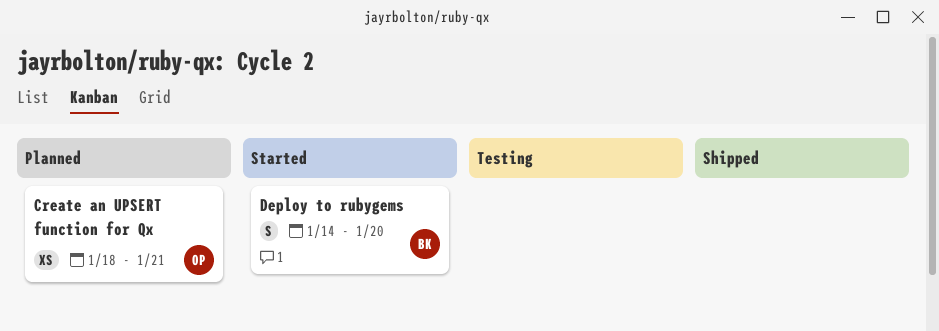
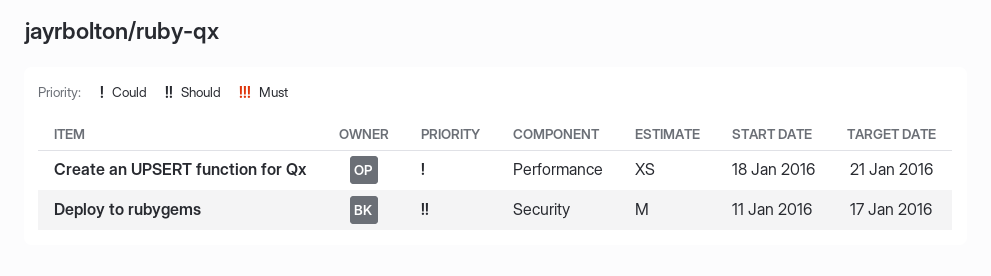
Deploy to rubygems, estimate: S -> M
Deploy to rubygems, start: Jan 14 -> Jan 11
Deploy to rubygems, due: Jan 20 -> Jan 17

